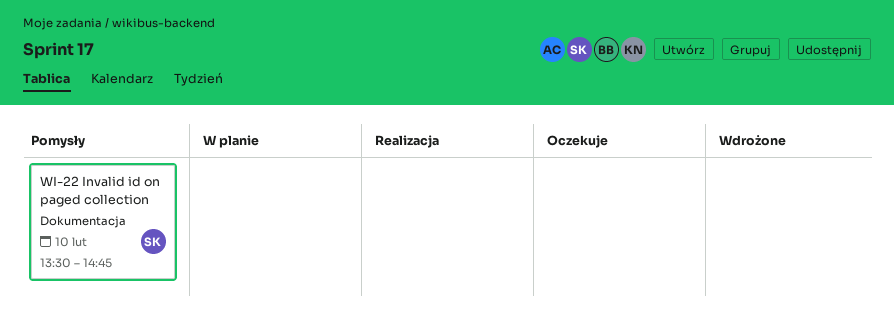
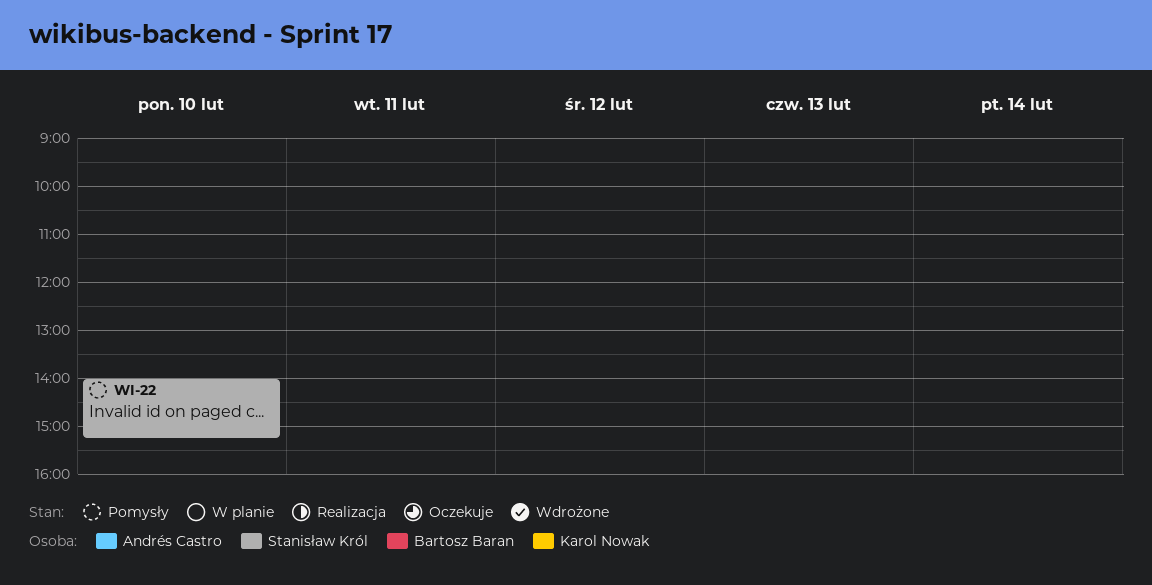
WI-22, begins: 13:30 -> 14:00
WI-22, ends: 14:45 -> 15:15

